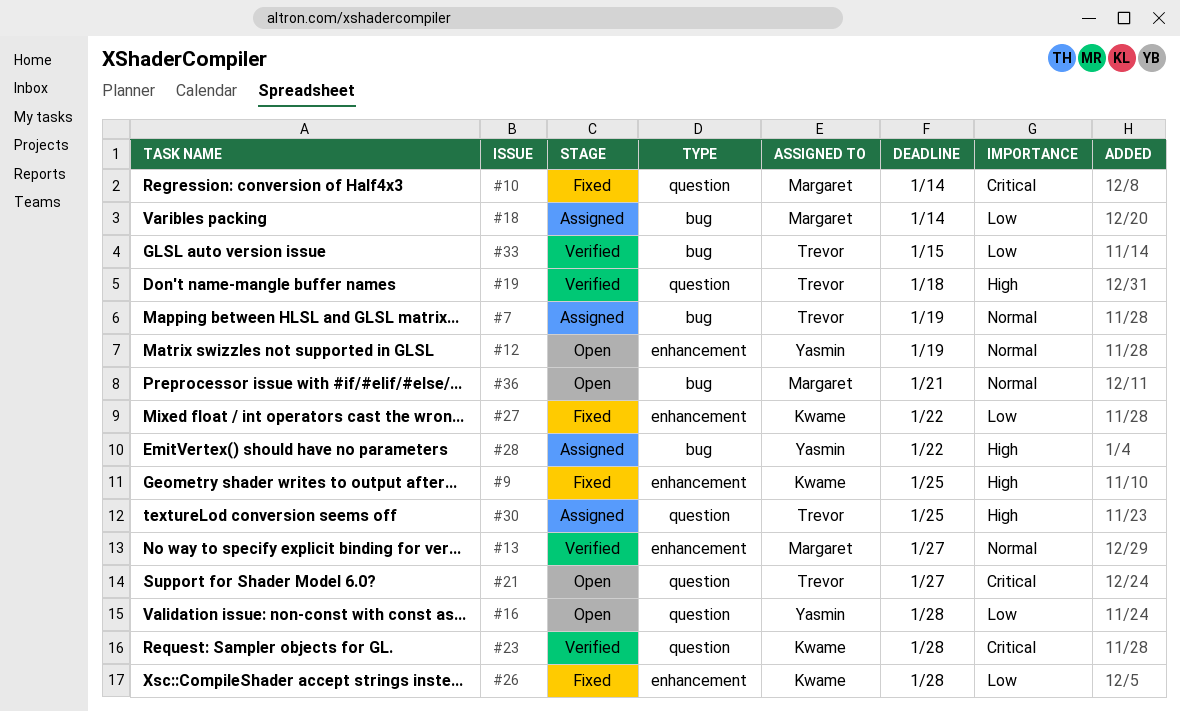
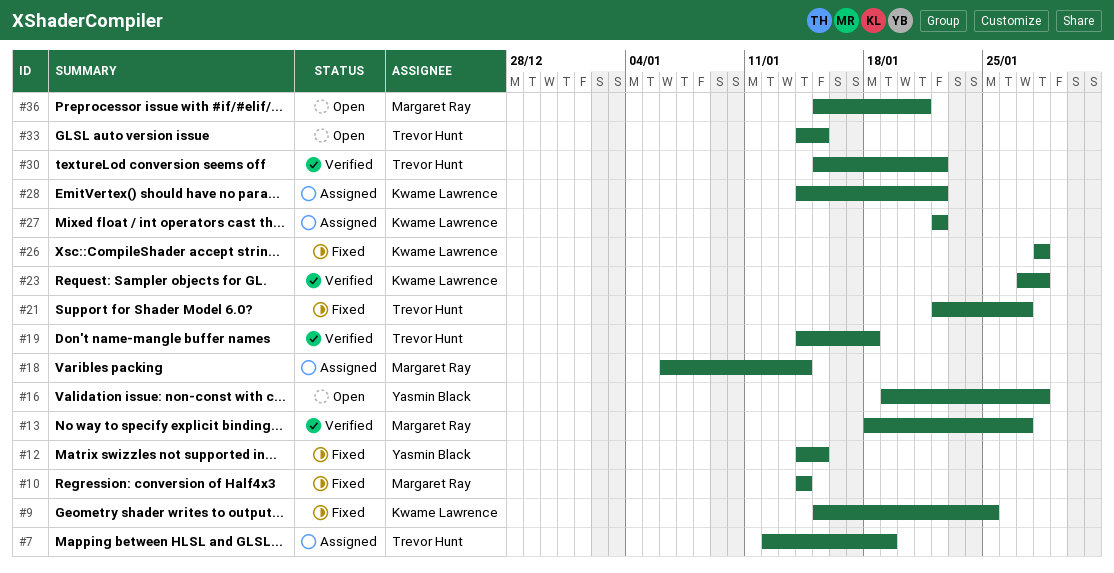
#12, status: Open -> Fixed
#12, due: Jan 19 -> Jan 15
#21, status: Open -> Fixed
#27, status: Fixed -> Assigned
#28, owner: Yasmin Black -> Kwame Lawrence
#30, status: Assigned -> Verified
#30, due: Jan 25 -> Jan 22
#33, status: Verified -> Open

